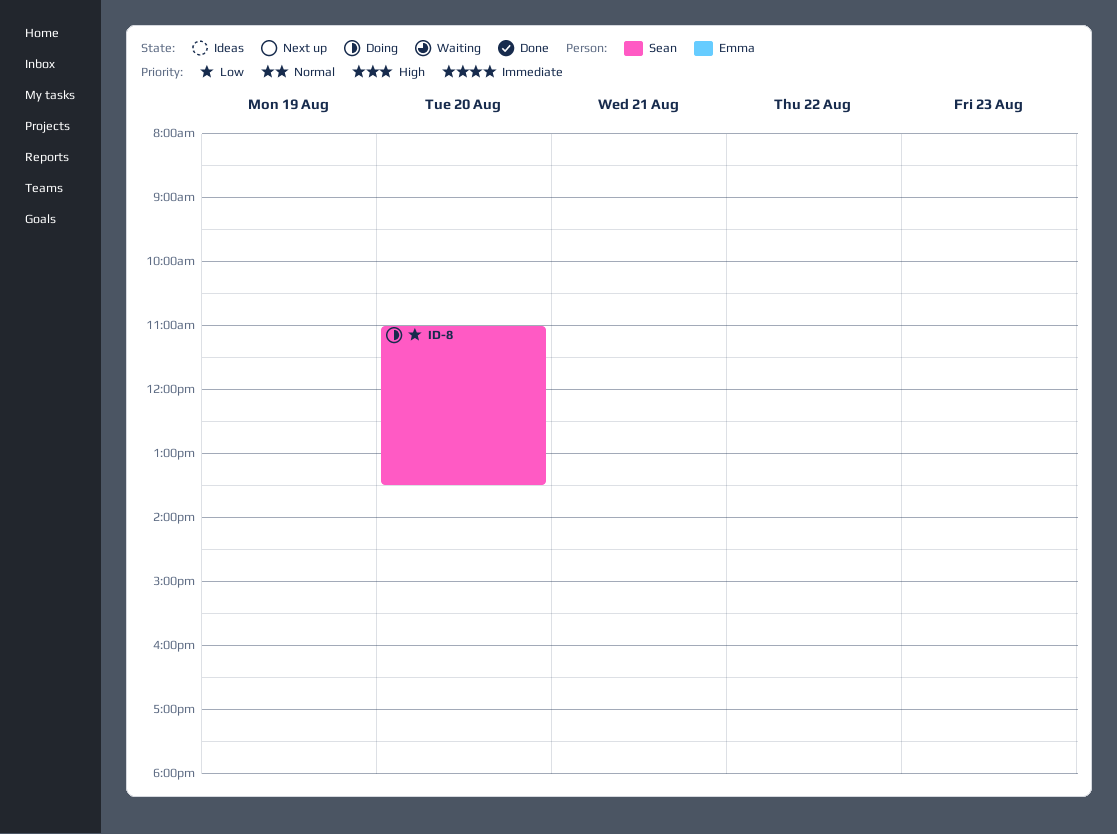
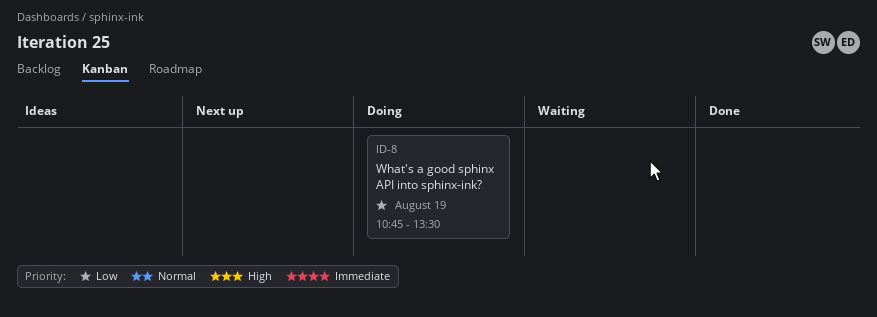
ID-8, day: Aug 20 -> Aug 19
ID-8, begins: 11:00 -> 10:45

